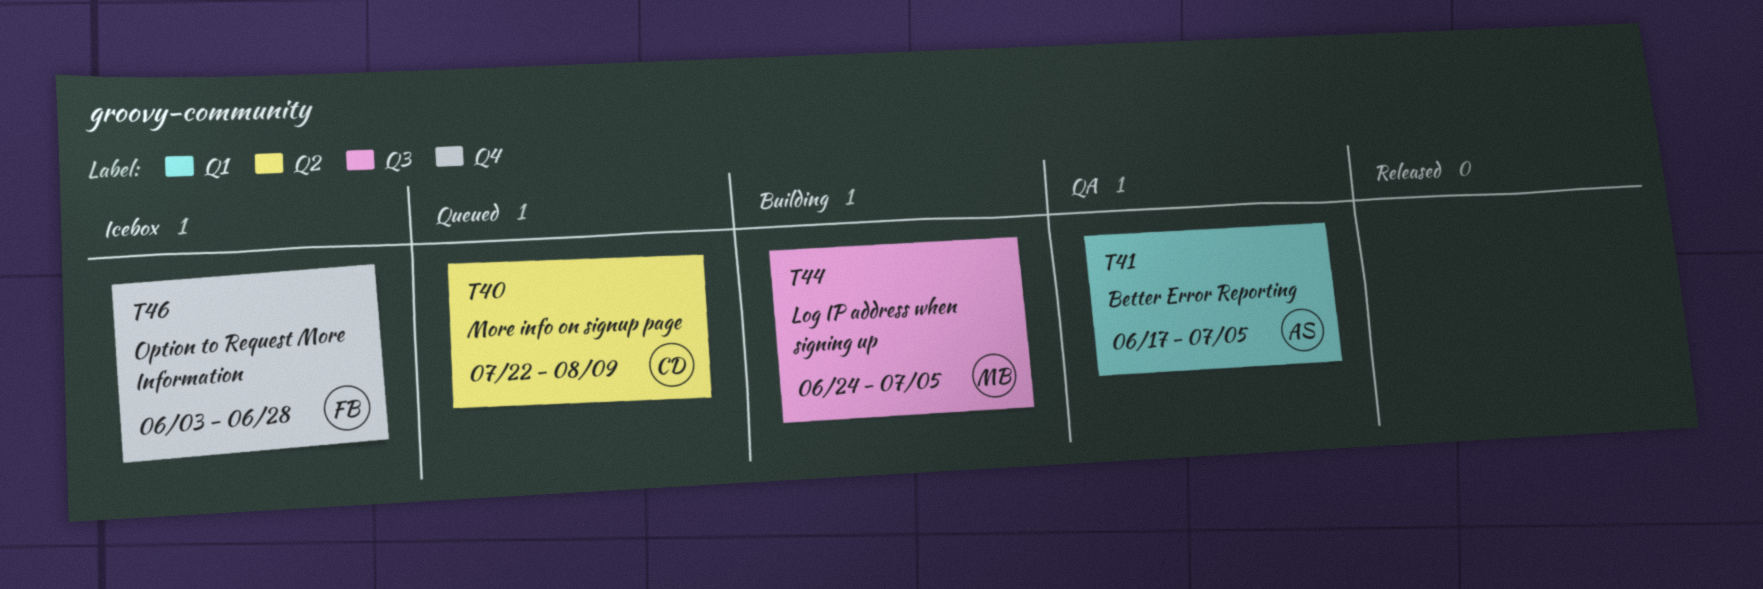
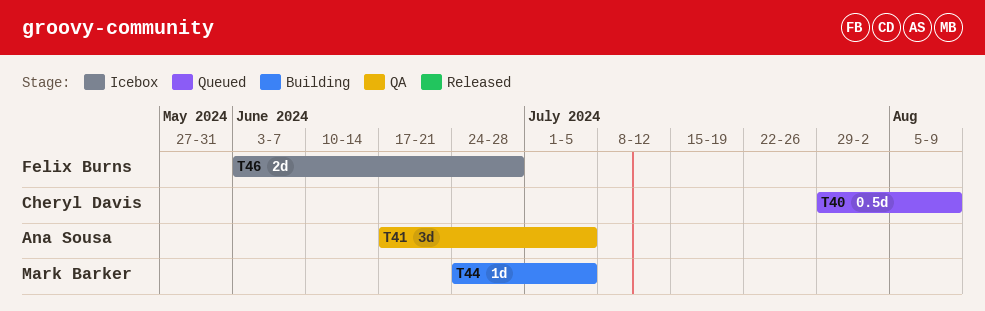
T40, start: Jul 22 -> Jul 29

